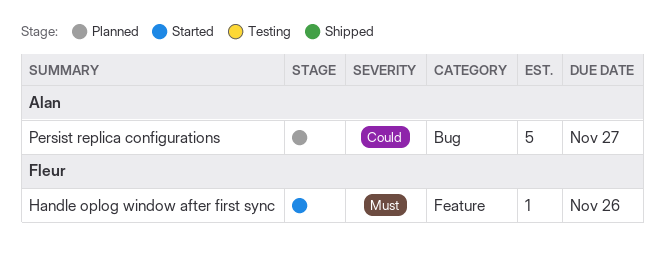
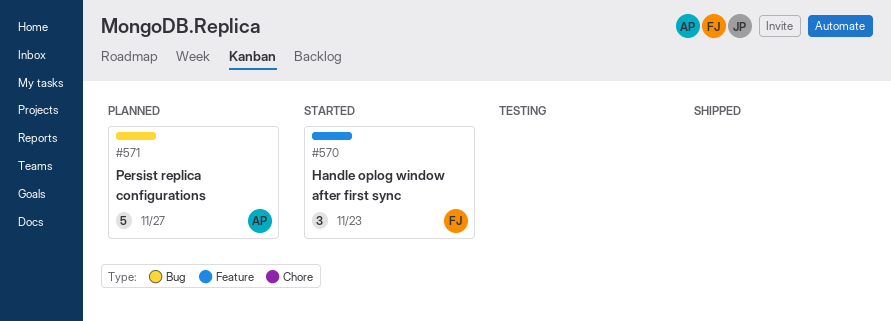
Handle oplog window after first sync, estimate: 1 -> 3
Handle oplog window after first sync, due: Nov 26 -> Nov 23

